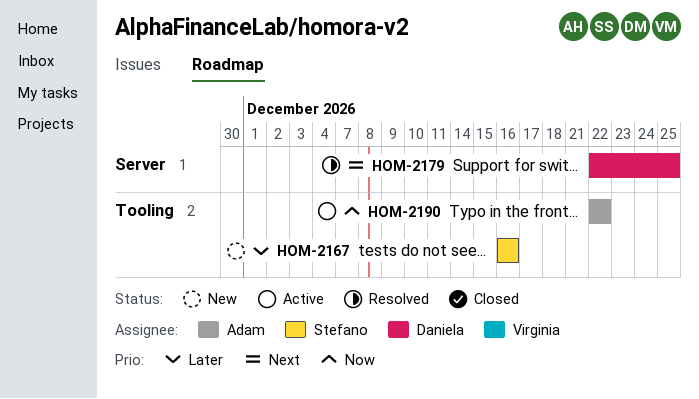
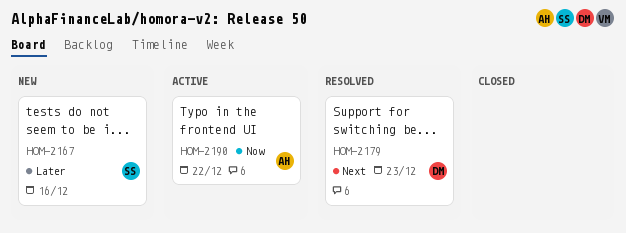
HOM-2179, due: Dec 25 -> Dec 23

